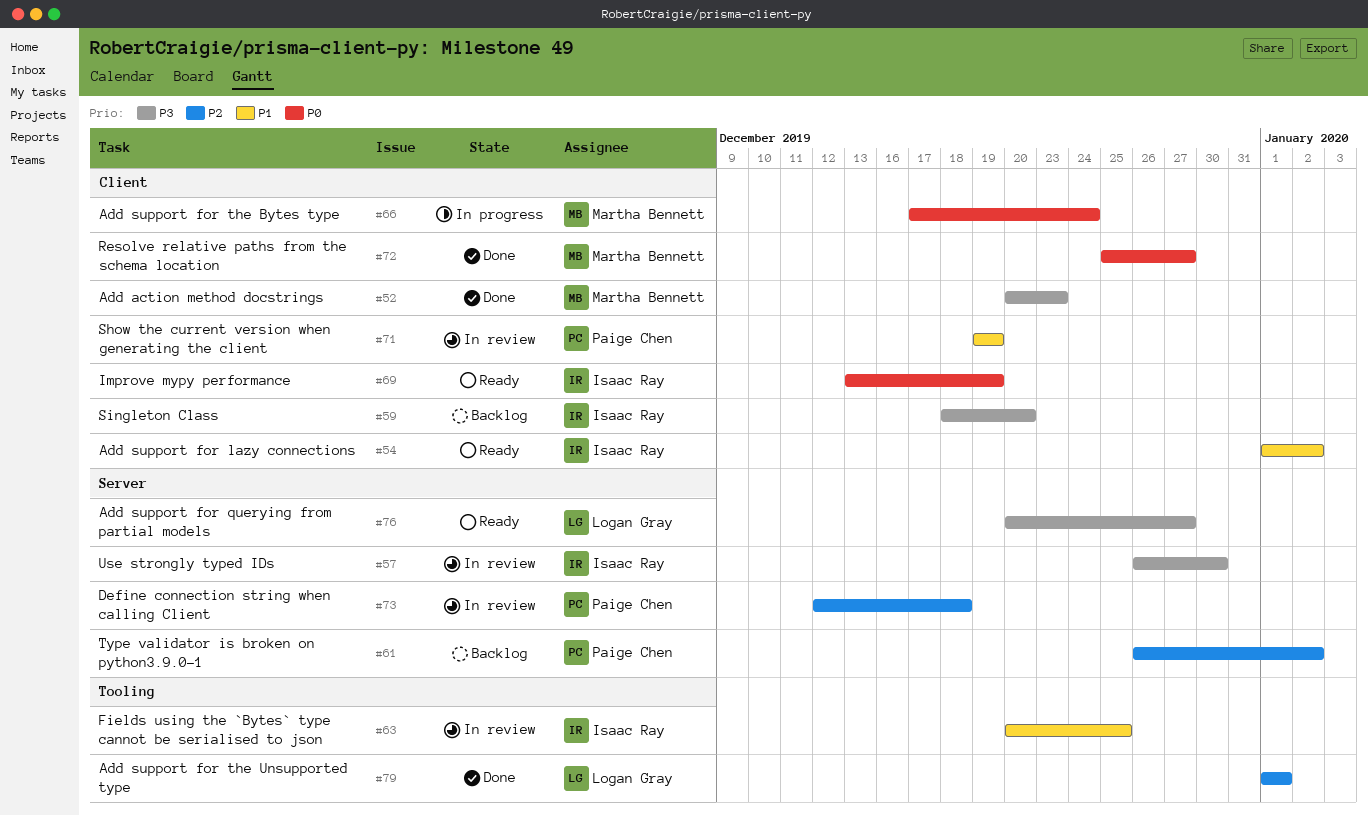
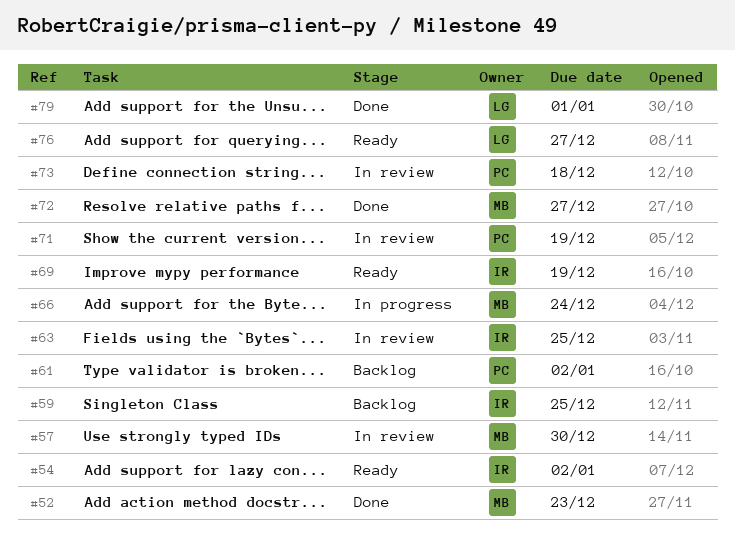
#57, owner: Isaac Ray -> Martha Bennett
#59, due: Dec 20 -> Dec 25

